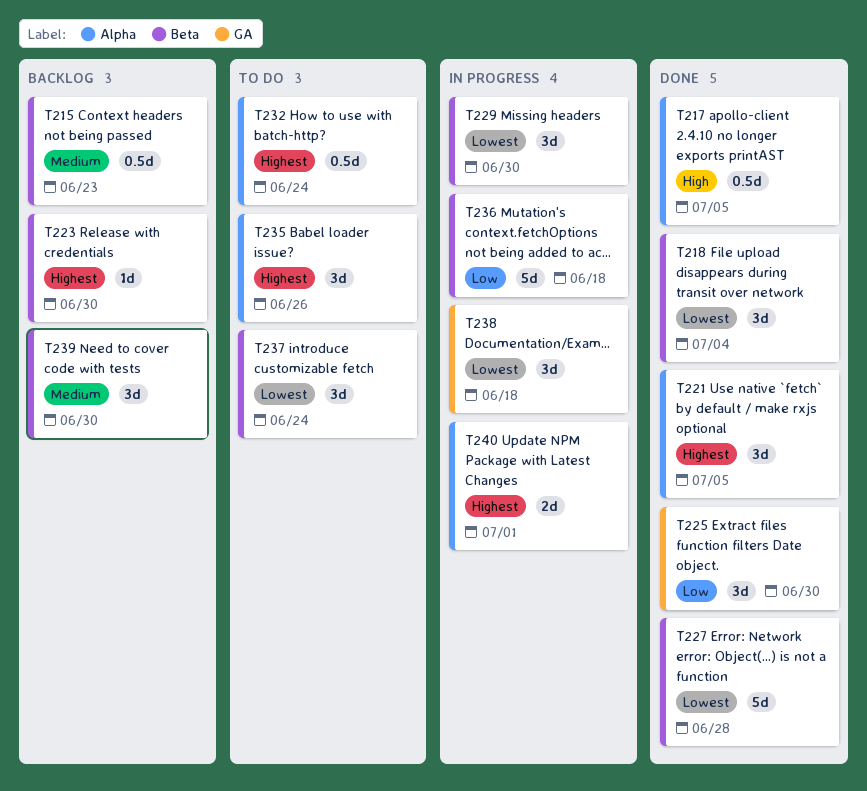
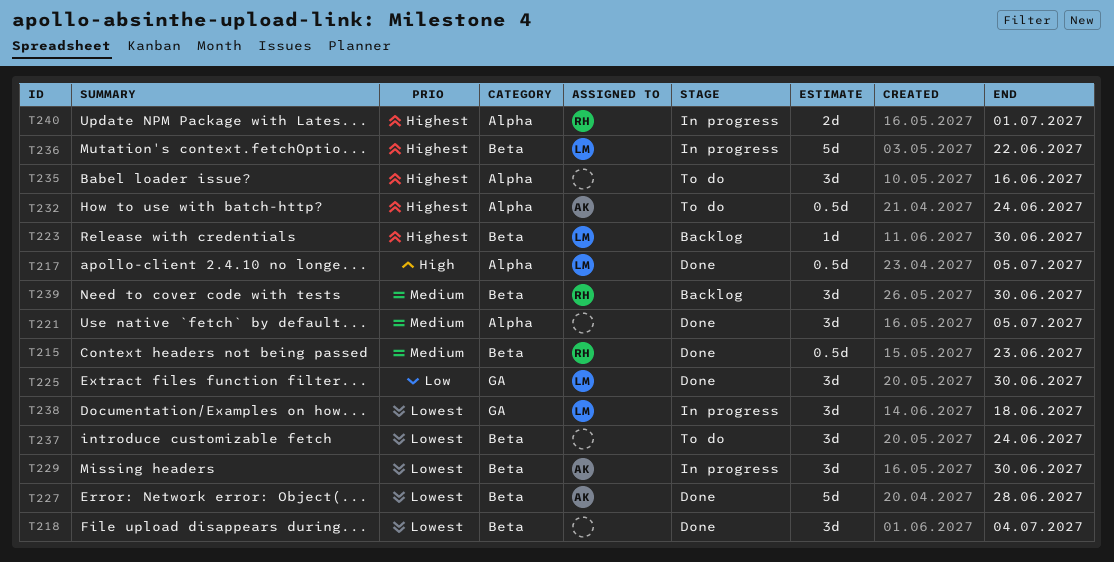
T215, status: Backlog -> Done
T221, priority: Highest -> Medium
T235, due: Jun 26 -> Jun 16
T236, priority: Low -> Highest
T236, due: Jun 18 -> Jun 22

